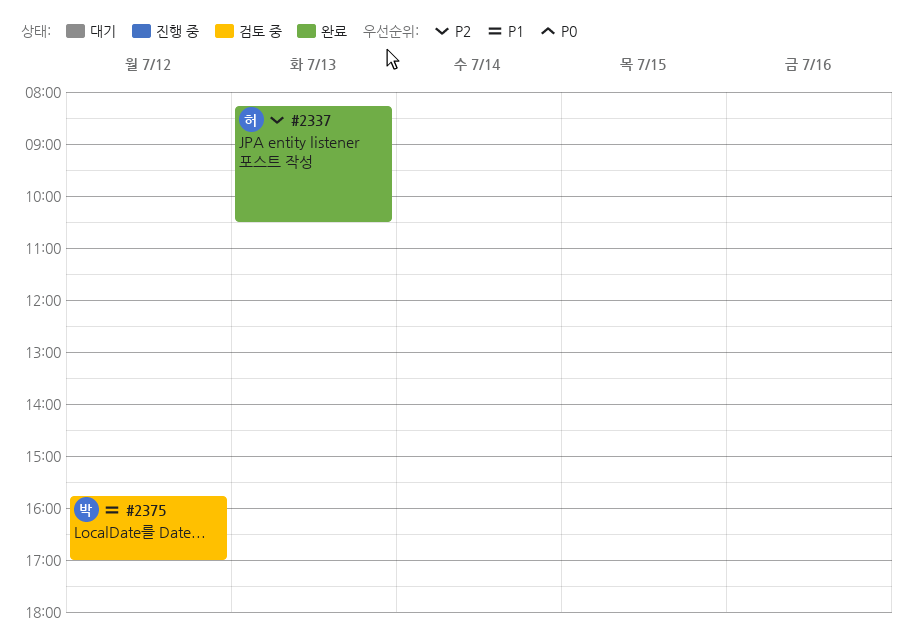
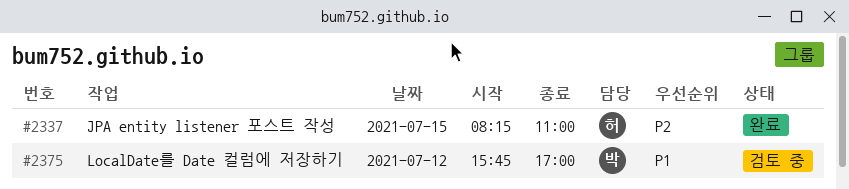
#2337, day: Jul 13 -> Jul 15
#2337, ends: 10:30 -> 11:00

